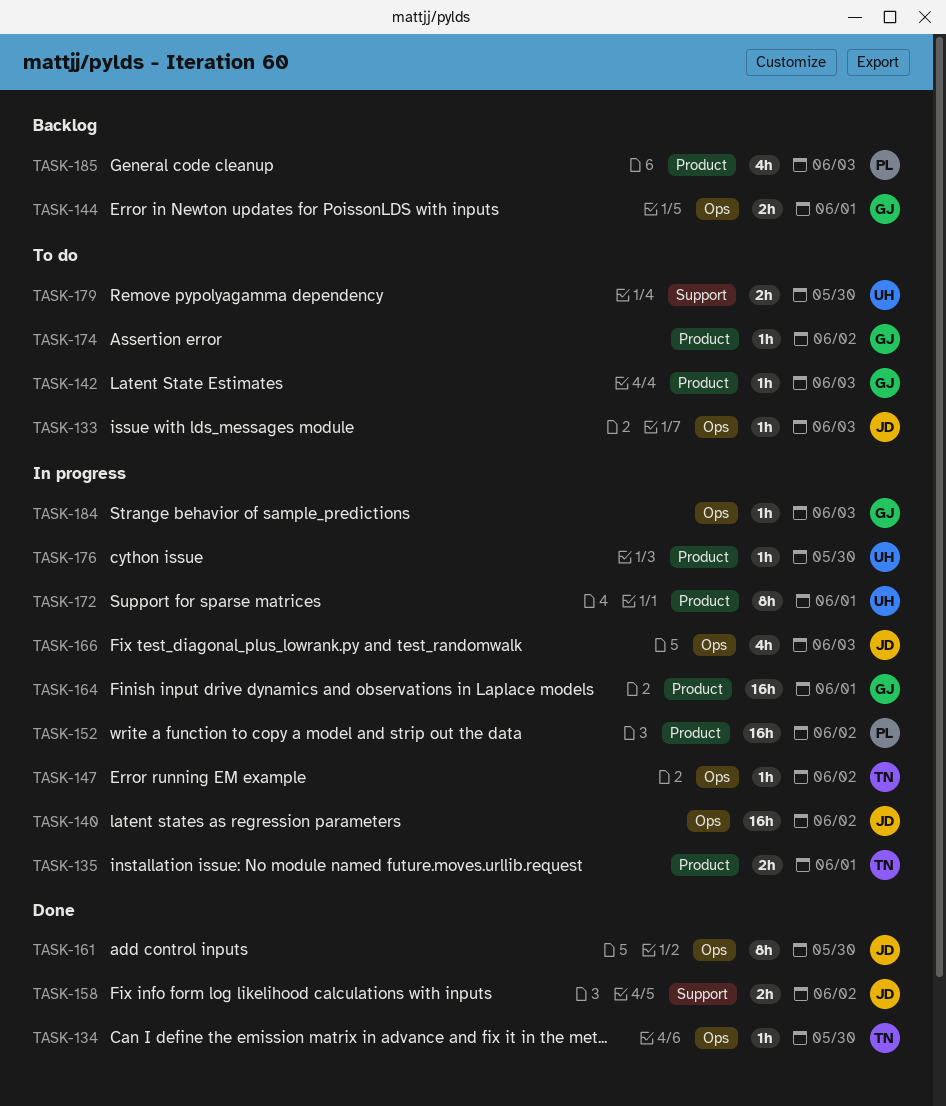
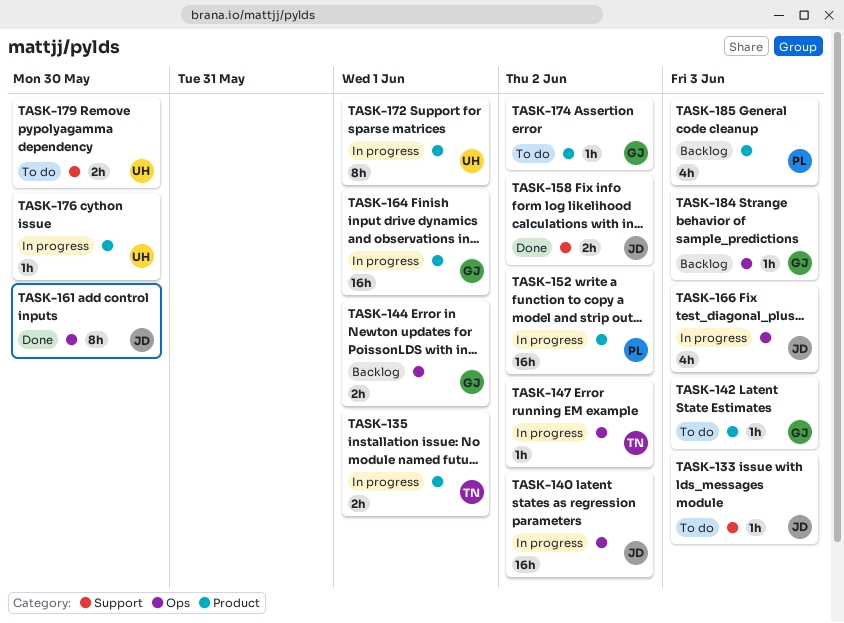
TASK-133, label: Ops -> Support
TASK-134: present -> none
TASK-184, status: In progress -> Backlog

